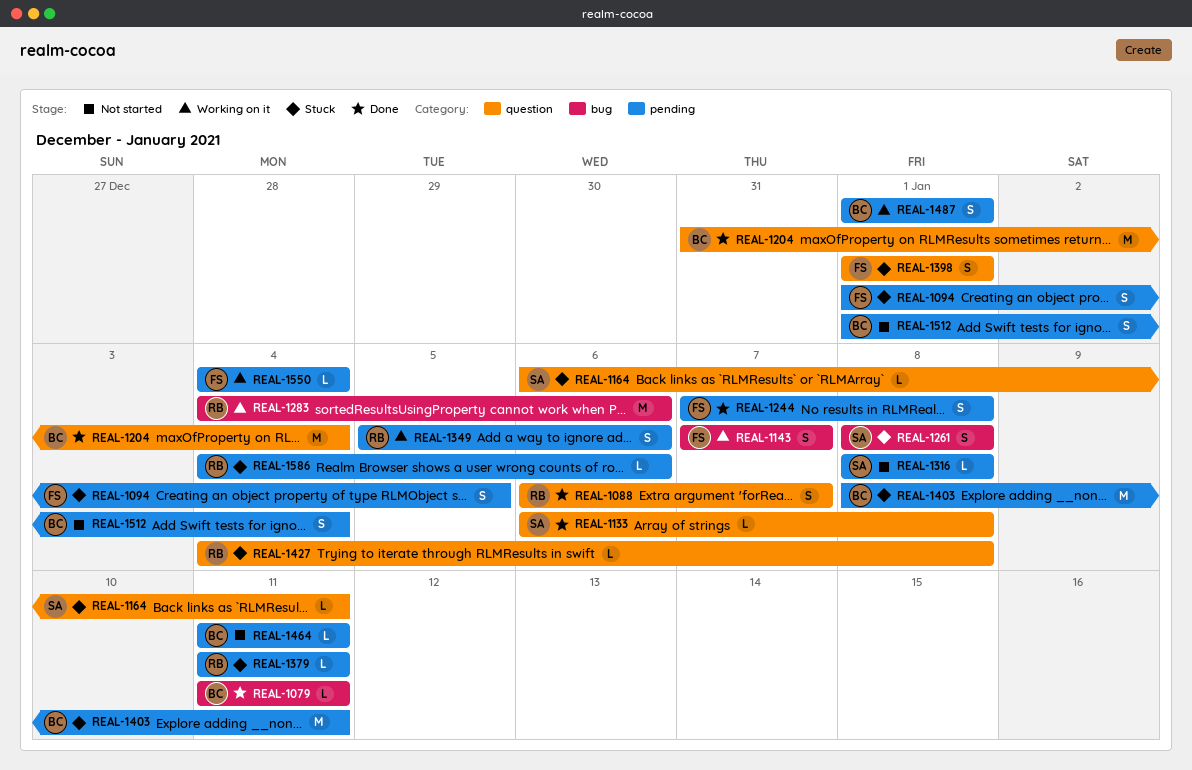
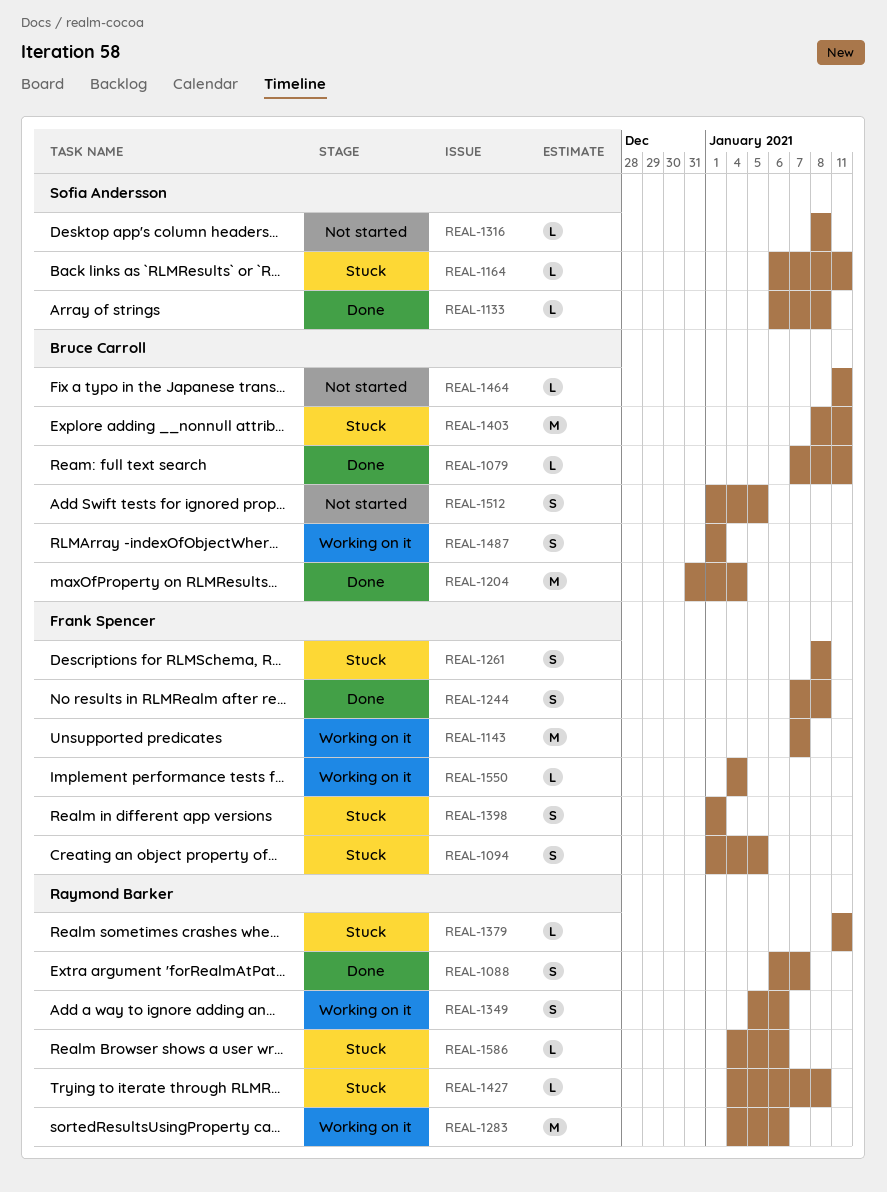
REAL-1079, start: Jan 11 -> Jan 7
REAL-1143, estimate: S -> M
REAL-1261, owner: Sofia Andersson -> Frank Spencer
REAL-1512, due: Jan 4 -> Jan 5

